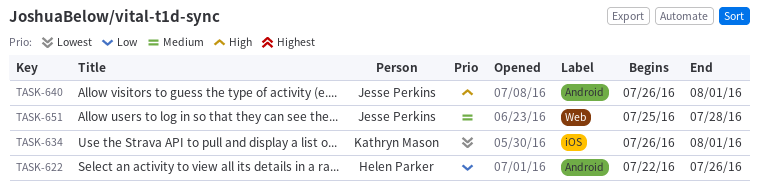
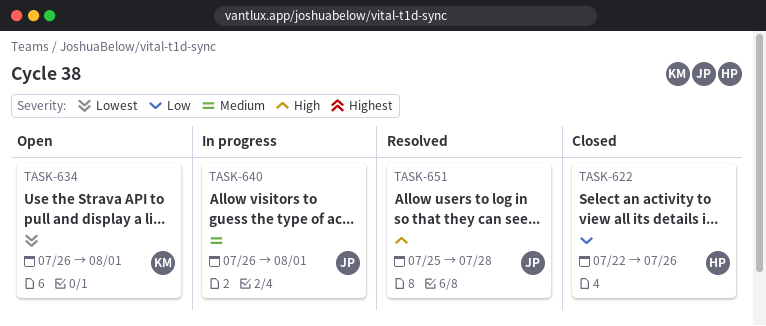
TASK-640, priority: High -> Medium
TASK-651, priority: Medium -> High

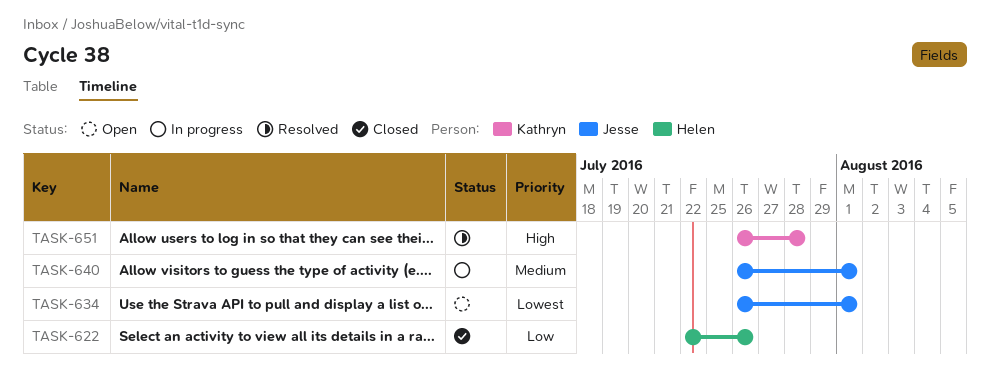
TASK-634, owner: Kathryn -> Jesse
TASK-651, owner: Jesse -> Kathryn
TASK-651, start: Jul 25 -> Jul 26

